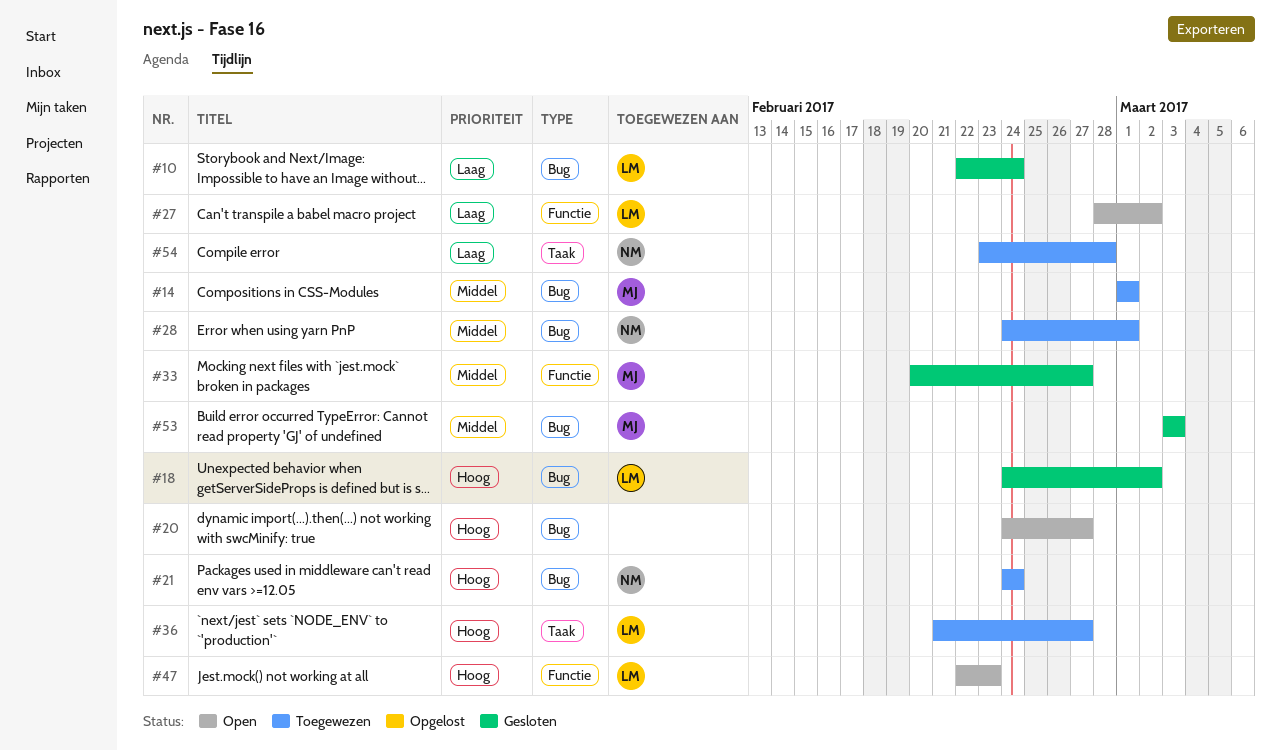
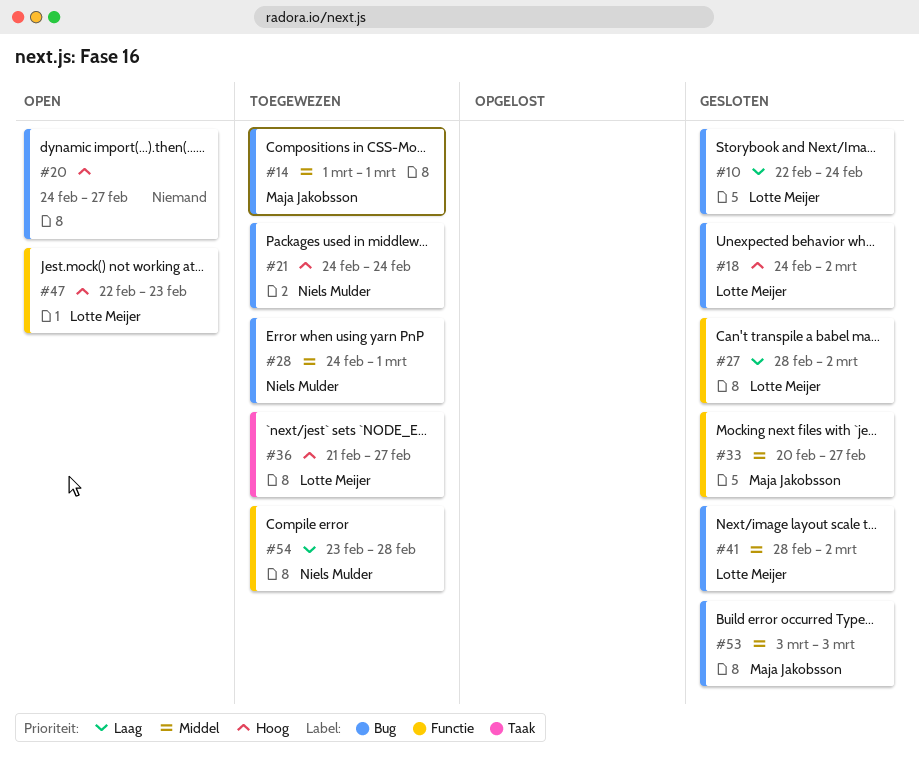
#27, status: Open -> Gesloten
#41: none -> present
#54, label: Taak -> Functie

